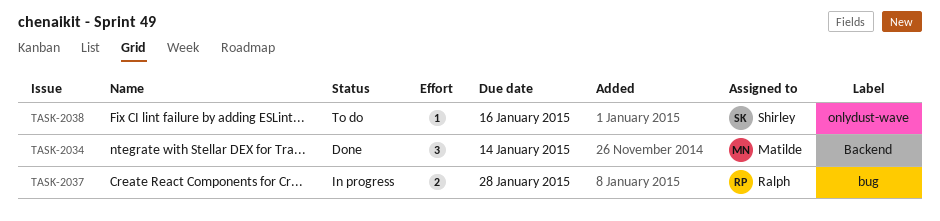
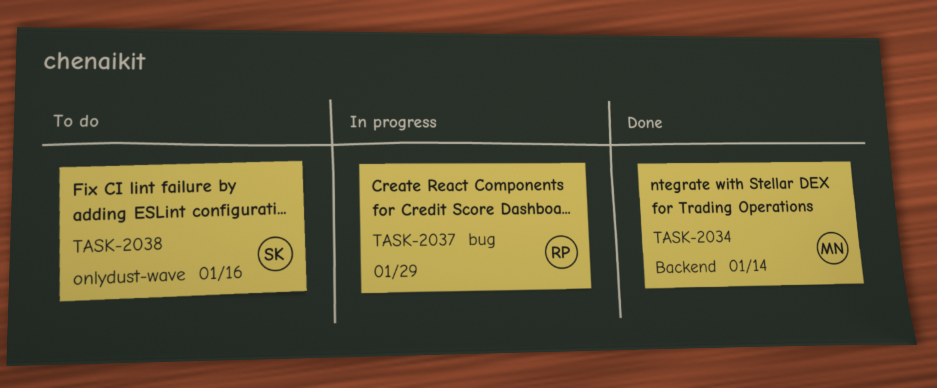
TASK-2037, due: Jan 28 -> Jan 29

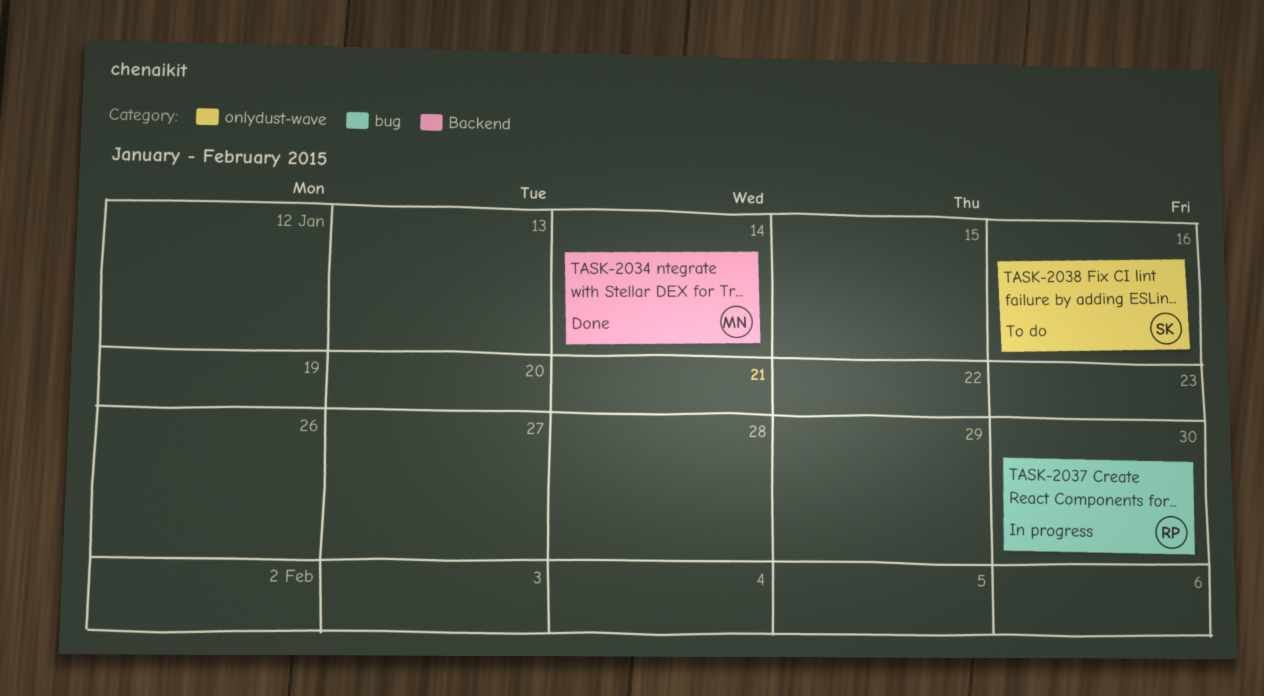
TASK-2037, due: Jan 29 -> Jan 30

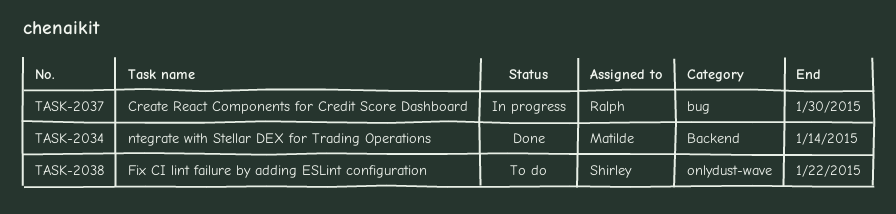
TASK-2038, due: Jan 16 -> Jan 22

